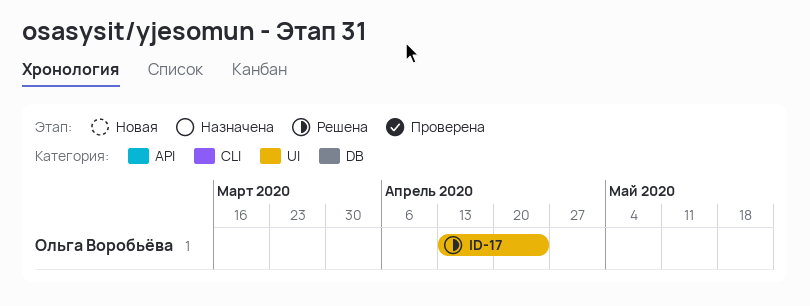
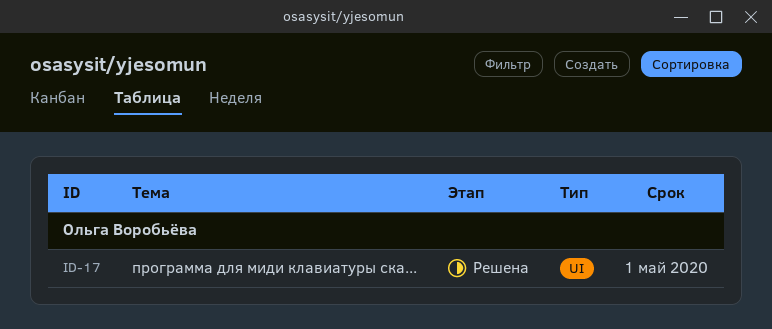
ID-17, due: Apr 24 -> May 1

